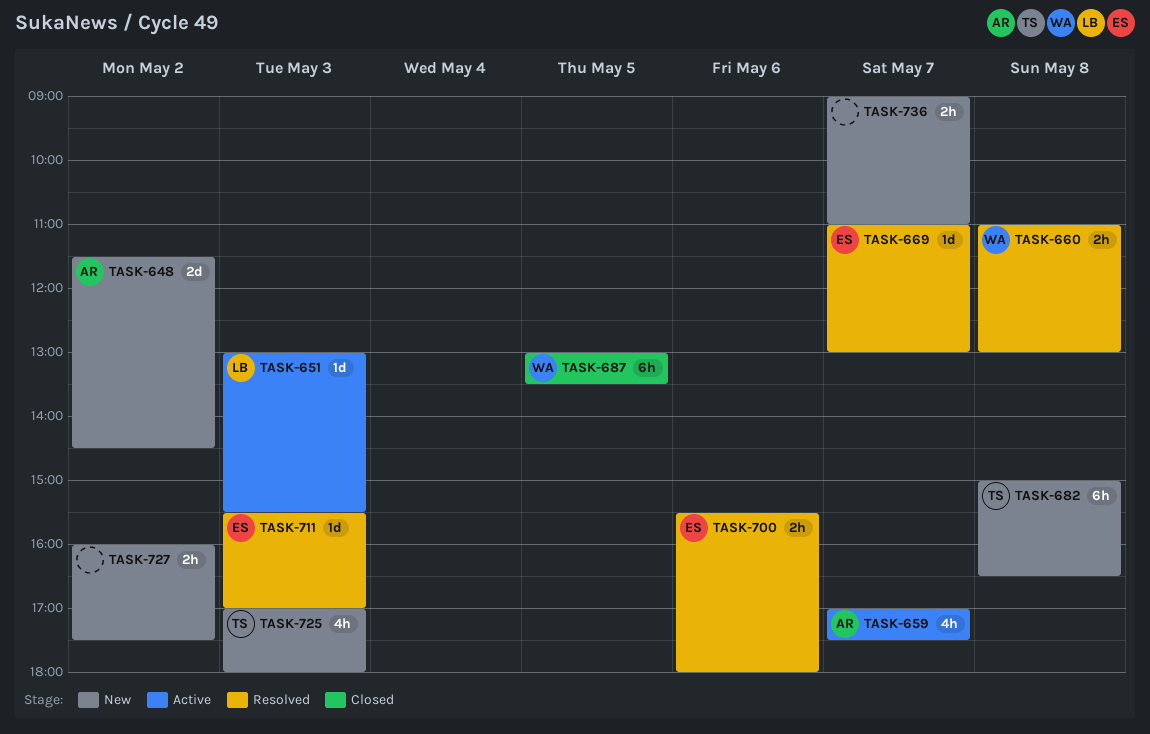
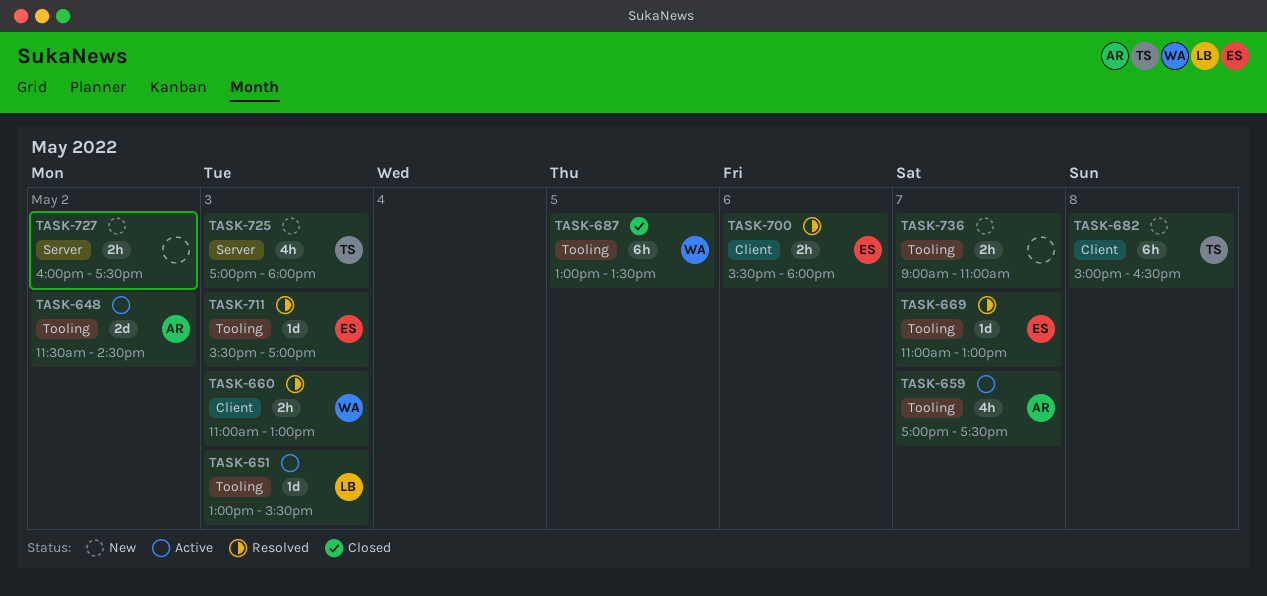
TASK-648, status: New -> Active
TASK-660, day: May 8 -> May 3

